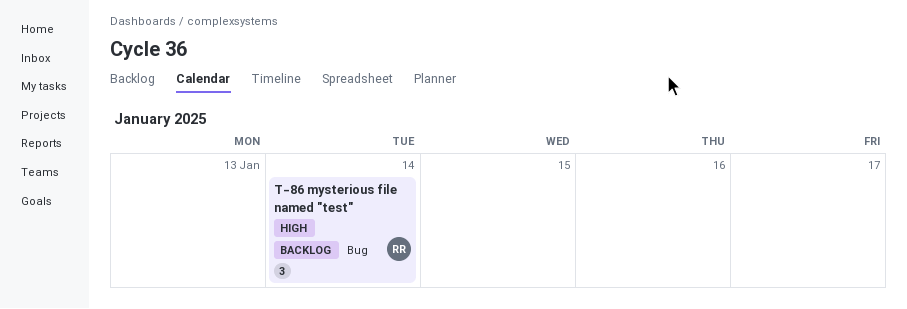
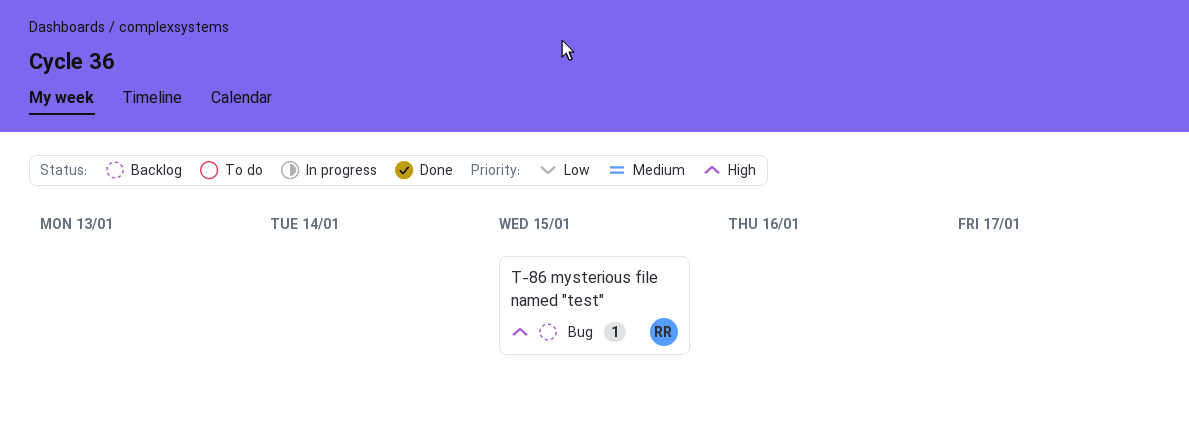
T-86, estimate: 3 -> 1
T-86, due: Jan 14 -> Jan 15

